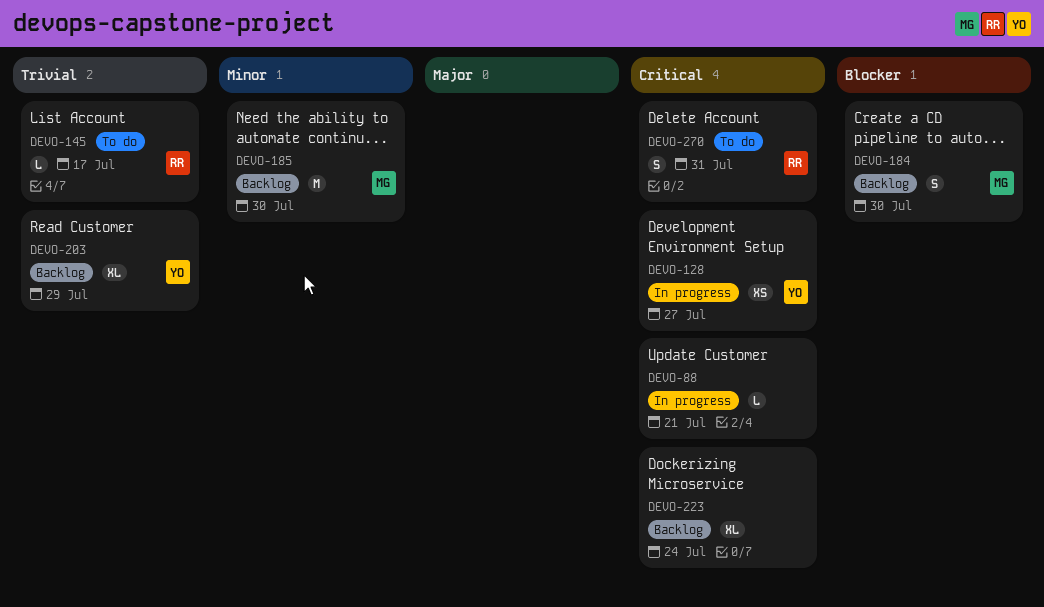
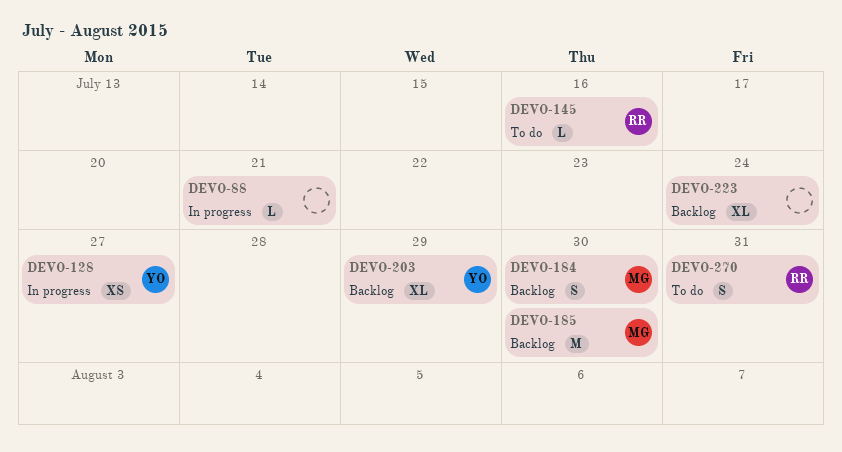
DEVO-145, due: Jul 17 -> Jul 16

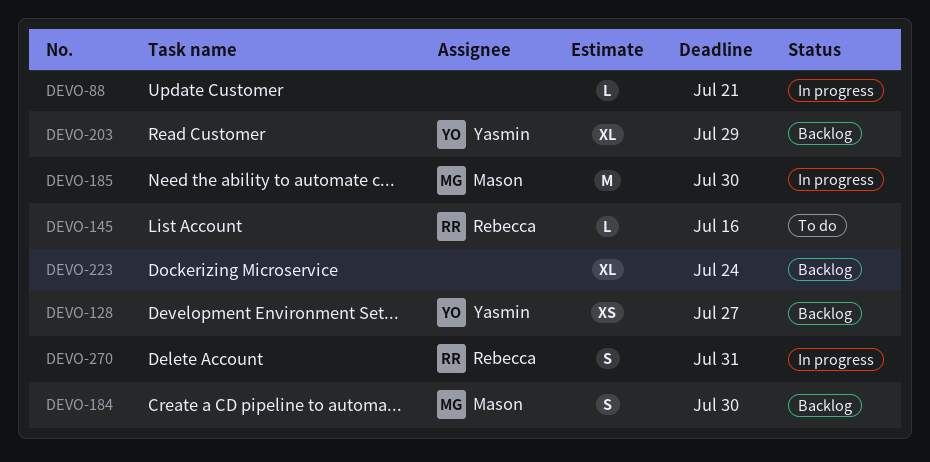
DEVO-128, status: In progress -> Backlog
DEVO-185, status: Backlog -> In progress
DEVO-270, status: To do -> In progress

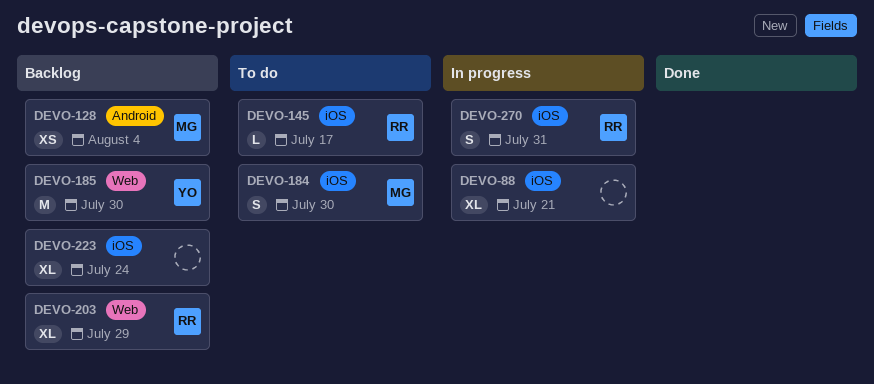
DEVO-88, estimate: L -> XL
DEVO-128, owner: Yasmin -> Mason
DEVO-128, due: Jul 27 -> Aug 4
DEVO-145, due: Jul 16 -> Jul 17
DEVO-184, status: Backlog -> To do
DEVO-185, status: In progress -> Backlog
DEVO-185, owner: Mason -> Yasmin
DEVO-203, owner: Yasmin -> Rebecca

